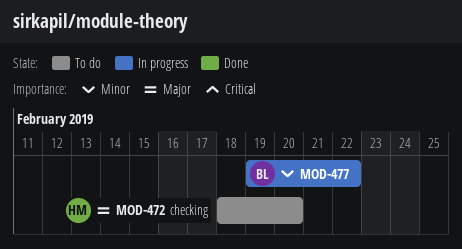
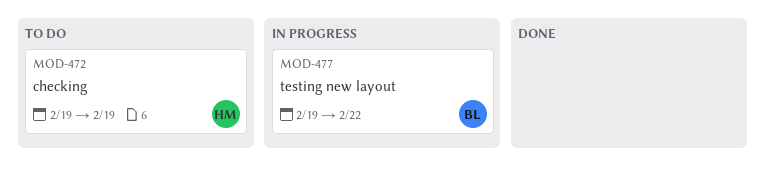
MOD-472, start: Feb 18 -> Feb 19
MOD-472, due: Feb 20 -> Feb 19

